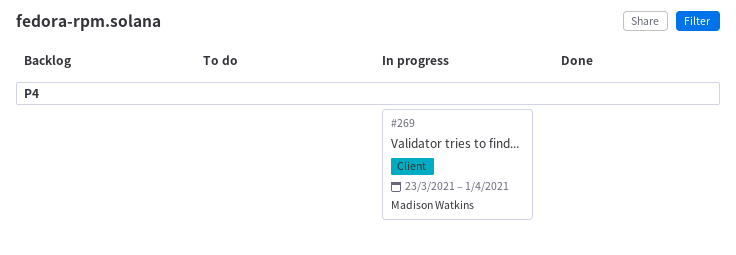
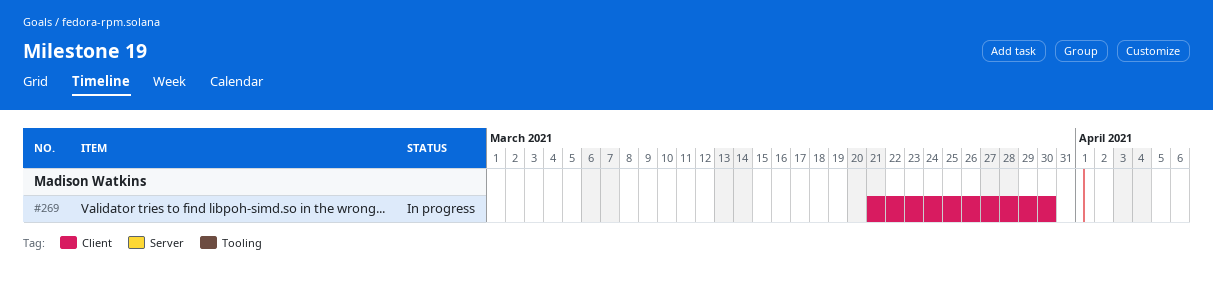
#269, start: Mar 23 -> Mar 21
#269, due: Apr 1 -> Mar 30

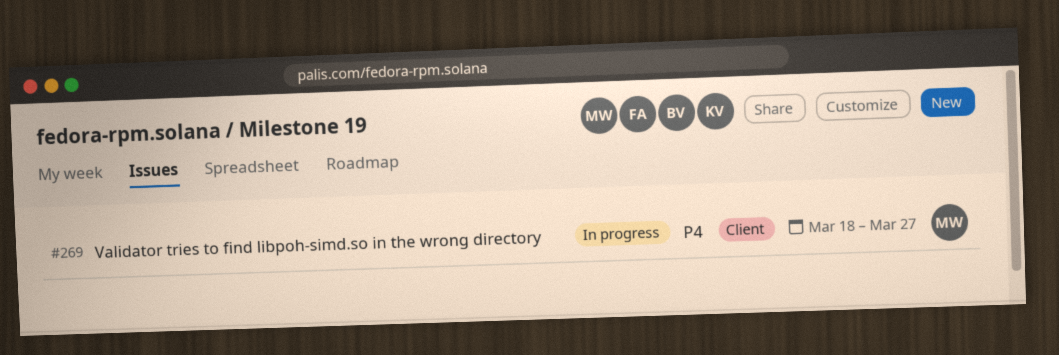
#269, start: Mar 21 -> Mar 18
#269, due: Mar 30 -> Mar 27

